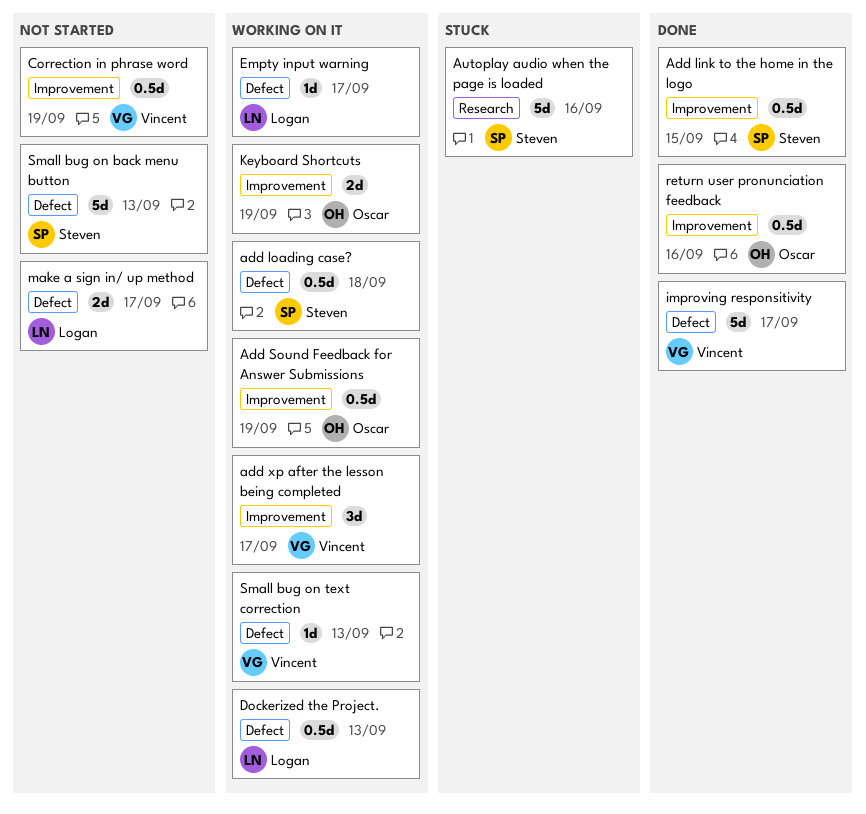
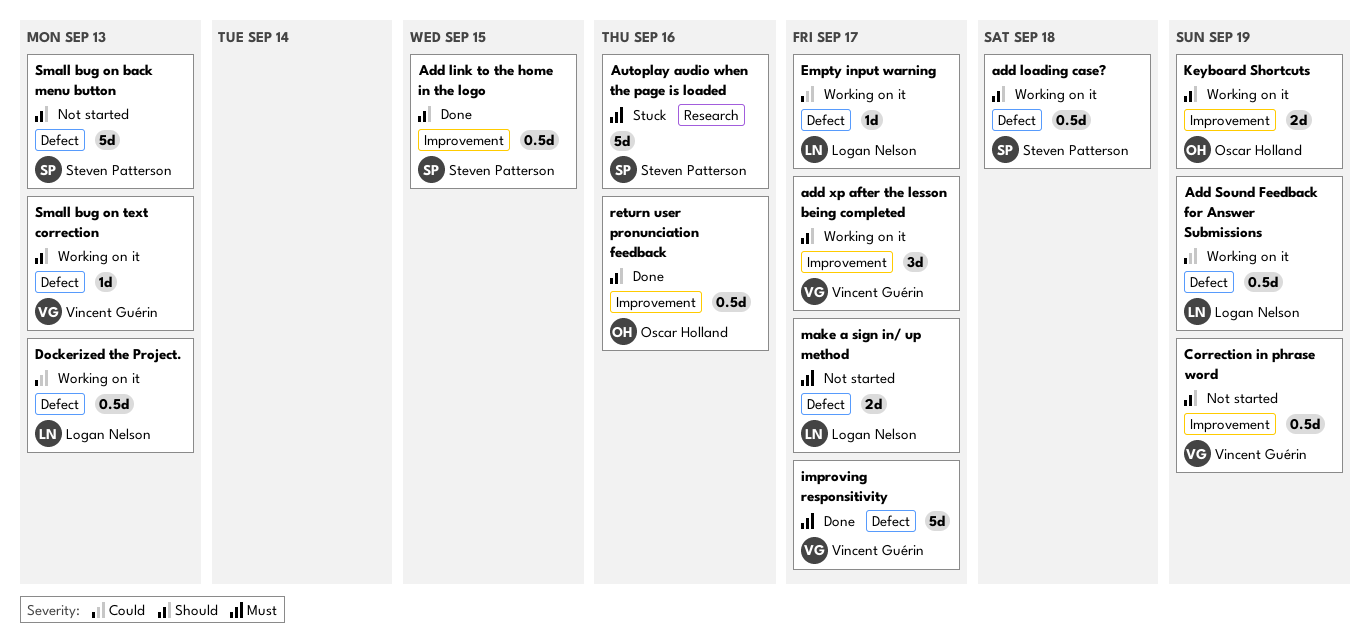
Add Sound Feedback for Answer Submissions, owner: Oscar Holland -> Logan Nelson
Add Sound Feedback for Answer Submissions, label: Improvement -> Defect

